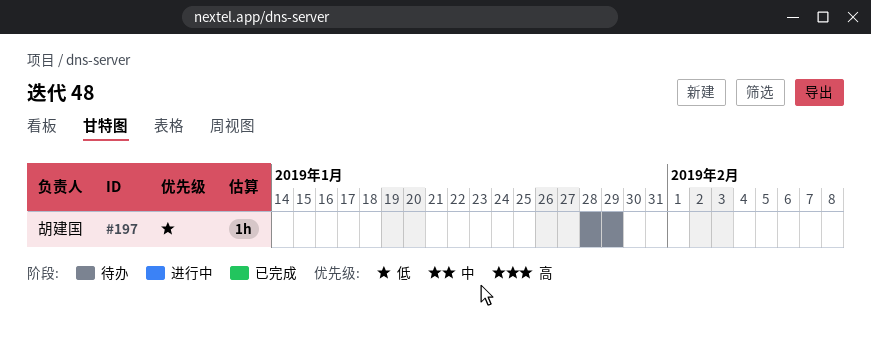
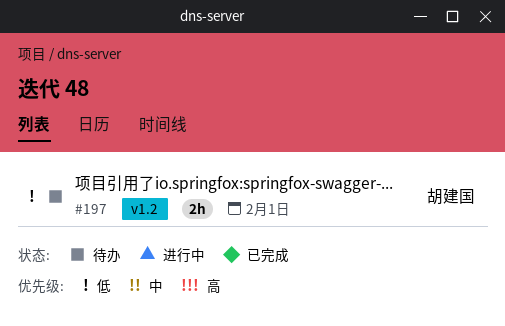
#197, estimate: 1h -> 2h
#197, due: Jan 29 -> Feb 1

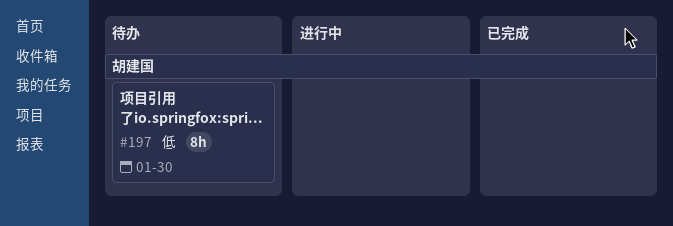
#197, estimate: 2h -> 8h
#197, due: Feb 1 -> Jan 30

